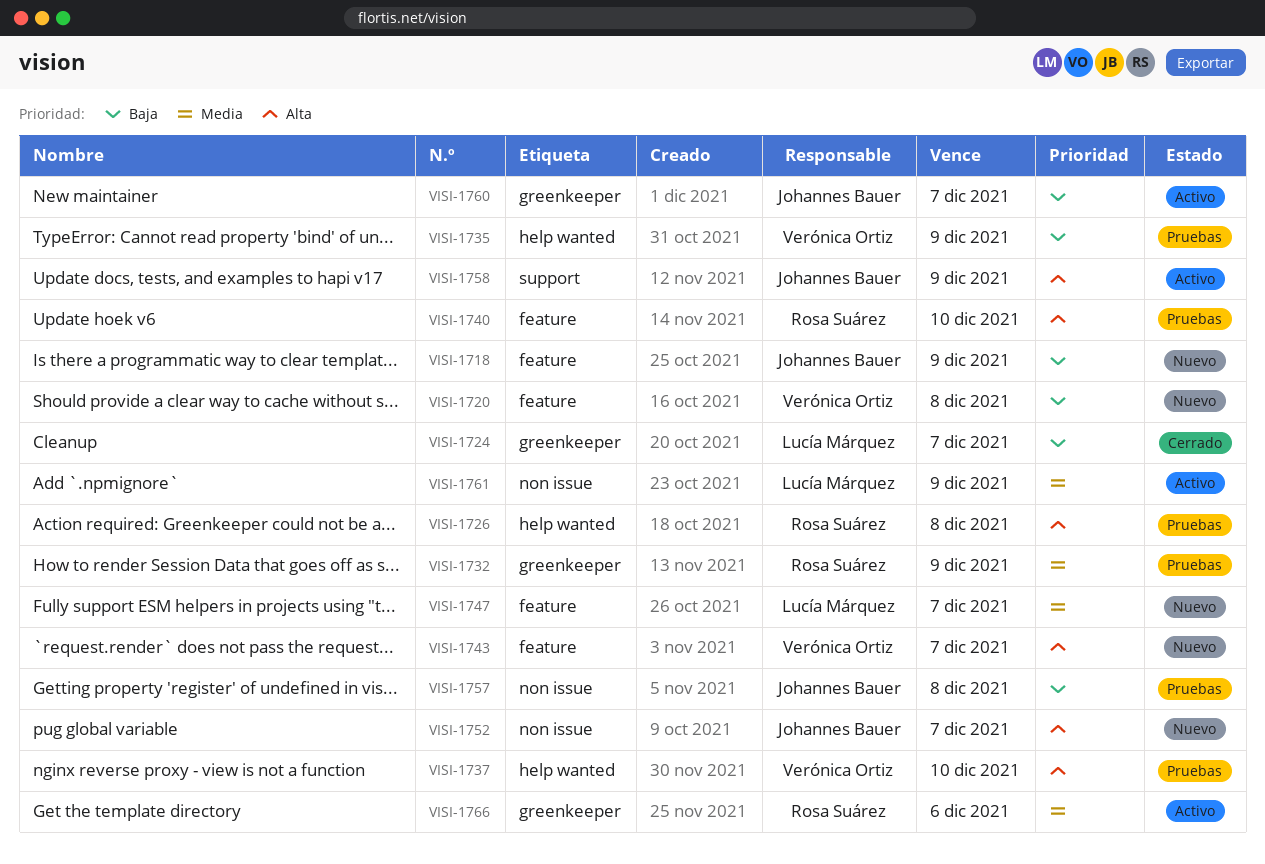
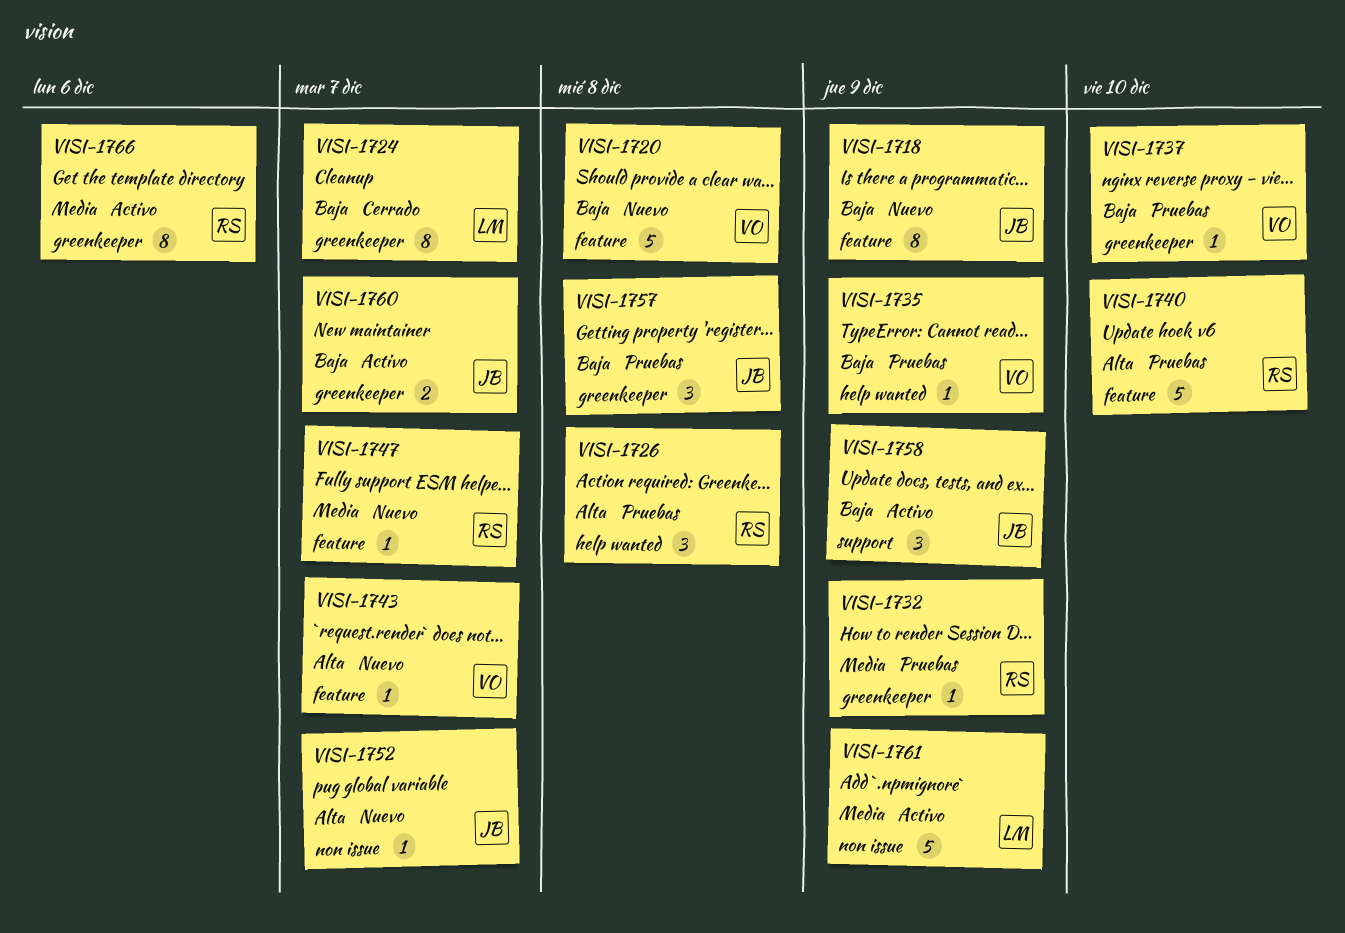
VISI-1737, priority: Alta -> Baja
VISI-1737, label: help wanted -> greenkeeper
VISI-1747, owner: Lucía Márquez -> Rosa Suárez
VISI-1757, label: non issue -> greenkeeper
VISI-1758, priority: Alta -> Baja

